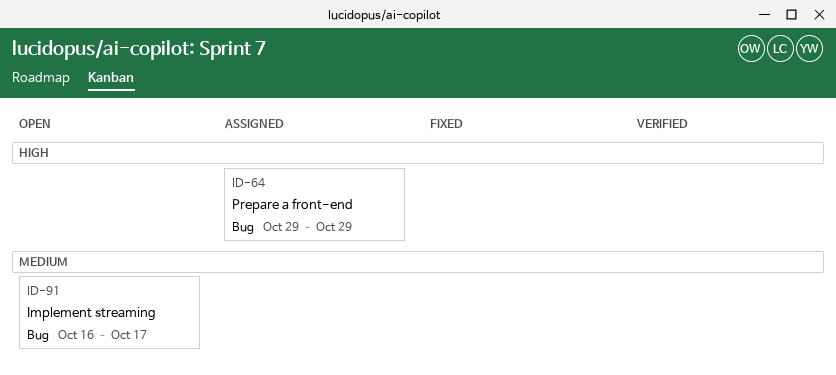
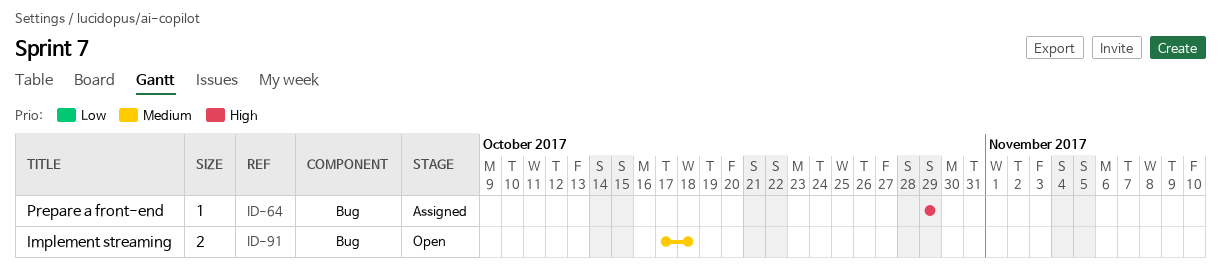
ID-91, start: Oct 16 -> Oct 17
ID-91, due: Oct 17 -> Oct 18

